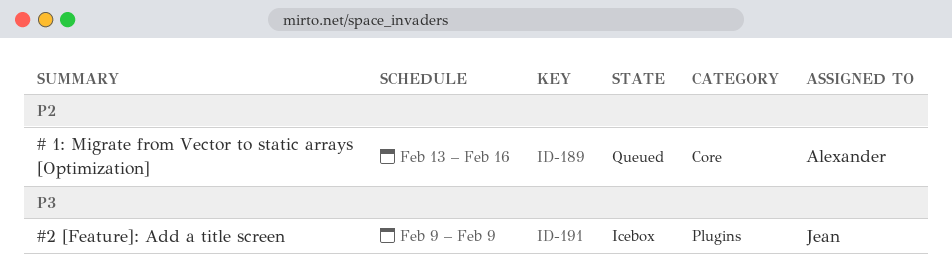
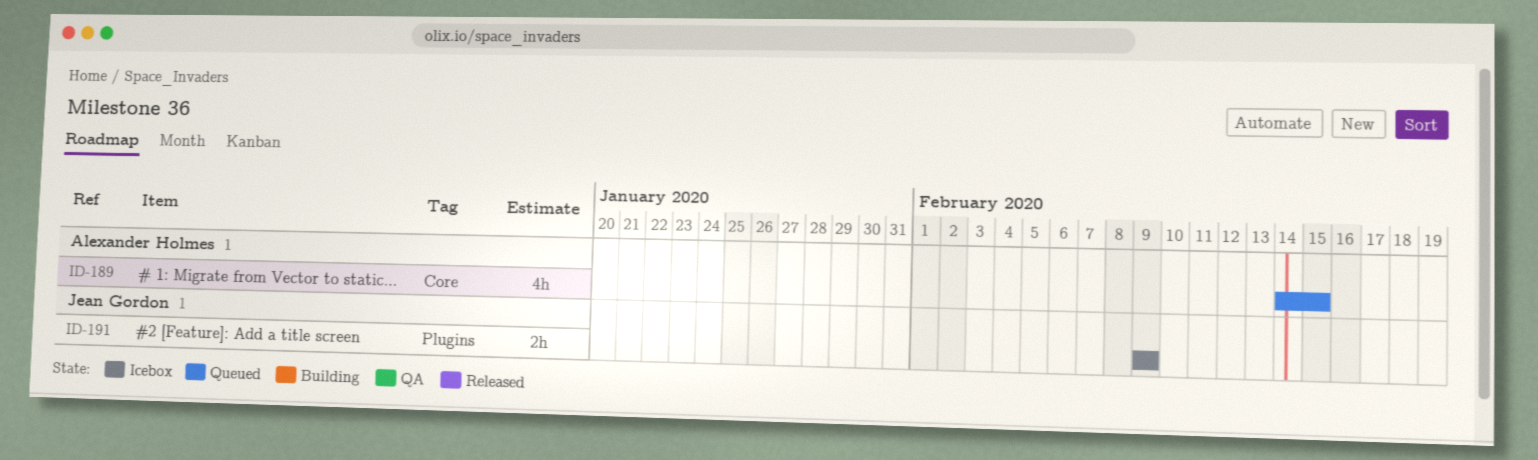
ID-189, start: Feb 13 -> Feb 14
ID-189, due: Feb 16 -> Feb 15

